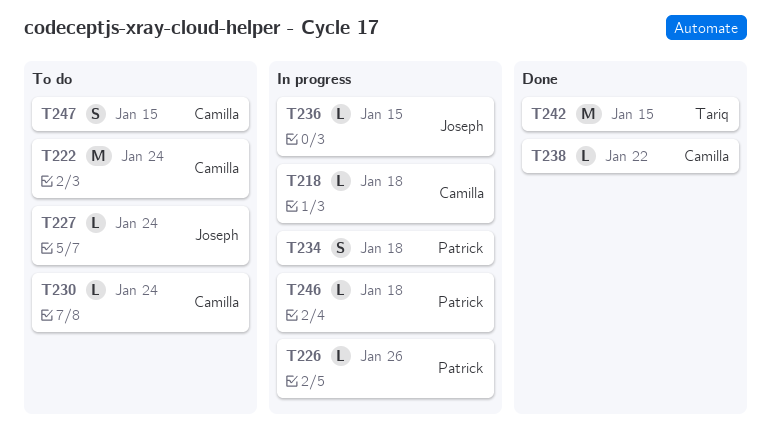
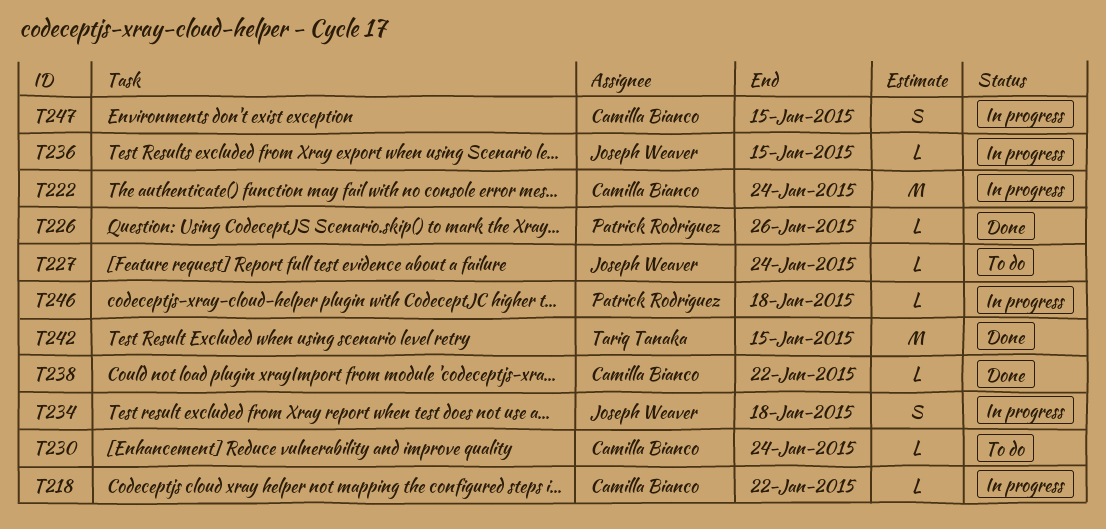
T218, due: Jan 18 -> Jan 22
T222, status: To do -> In progress
T226, status: In progress -> Done
T234, owner: Patrick Rodriguez -> Joseph Weaver
T247, status: To do -> In progress

